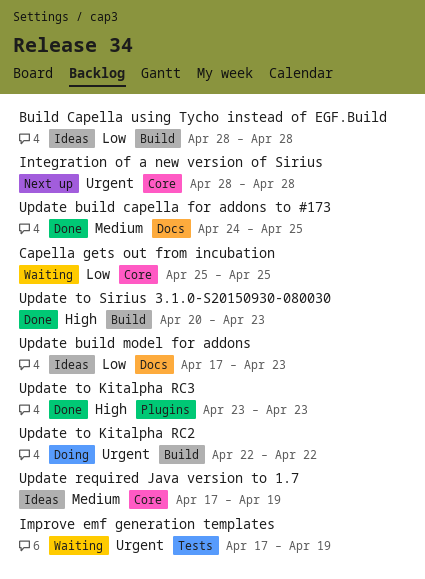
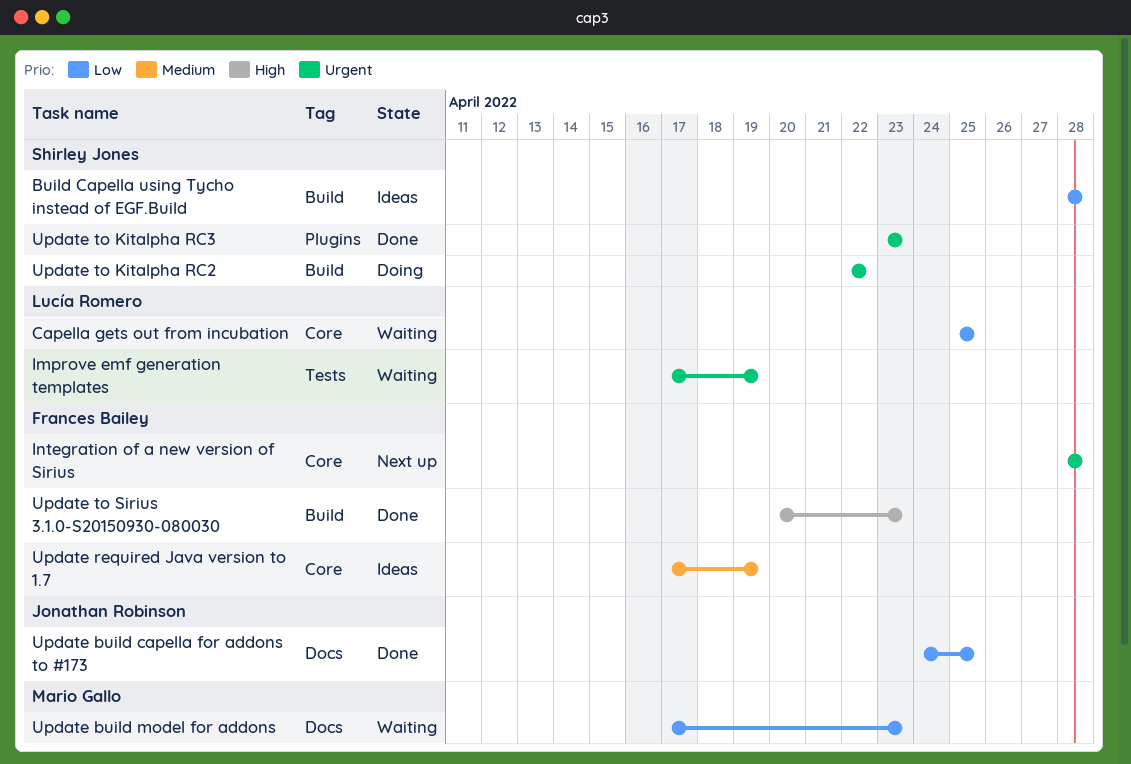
Update build capella for addons to #173, priority: Medium -> Low
Update build model for addons, status: Ideas -> Waiting
Update to Kitalpha RC3, priority: High -> Urgent

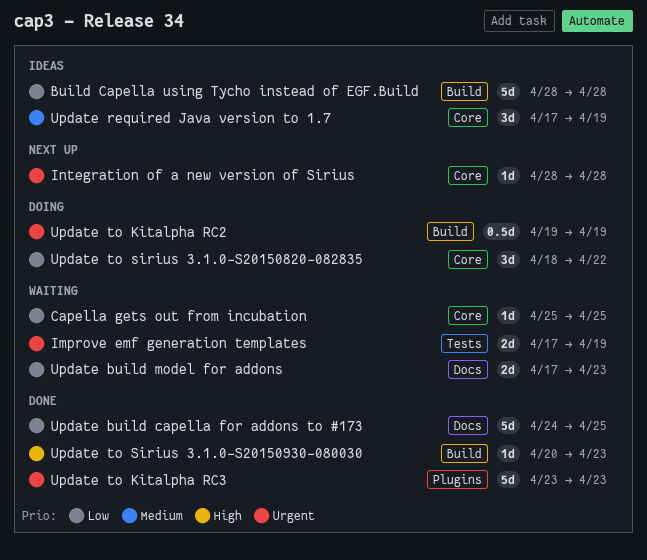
Update to Kitalpha RC2, start: Apr 22 -> Apr 19
Update to Kitalpha RC2, due: Apr 22 -> Apr 19
Update to sirius 3.1.0-S20150820-082835: none -> present

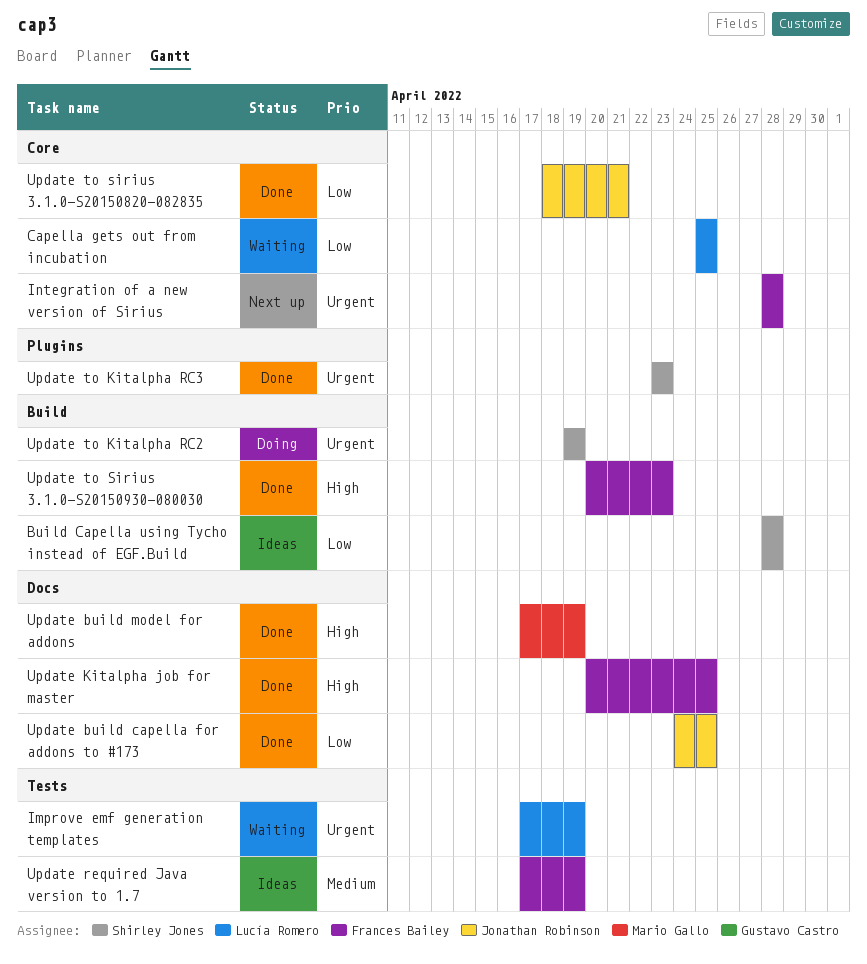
Update build model for addons, status: Waiting -> Done
Update build model for addons, priority: Low -> High
Update build model for addons, due: Apr 23 -> Apr 19
Update Kitalpha job for master: none -> present
Update required Java version to 1.7, label: Core -> Tests
Update to sirius 3.1.0-S20150820-082835, status: Doing -> Done
Update to sirius 3.1.0-S20150820-082835, due: Apr 22 -> Apr 21

